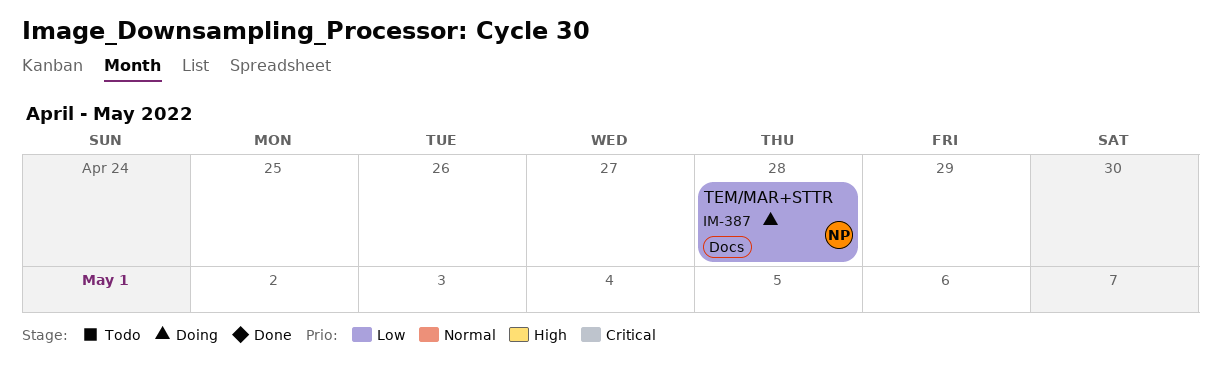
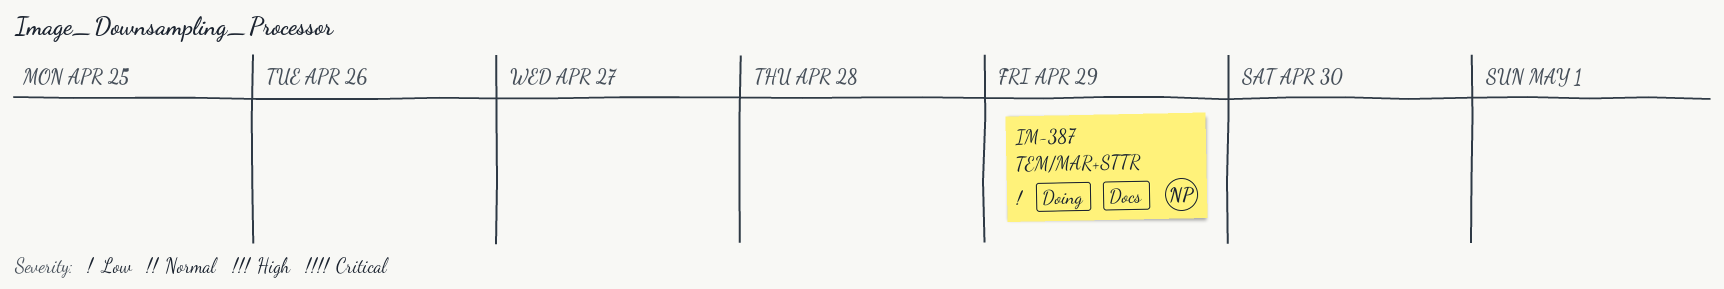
IM-387, due: Apr 28 -> Apr 29

